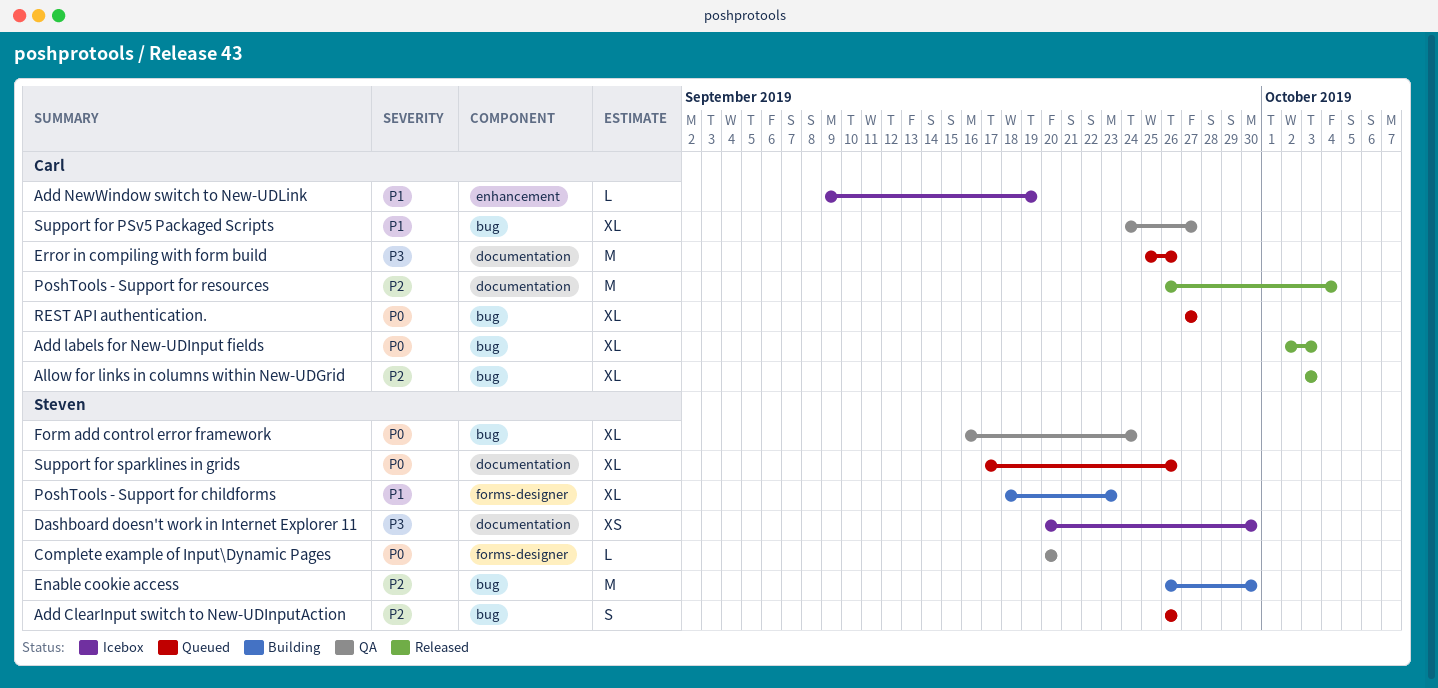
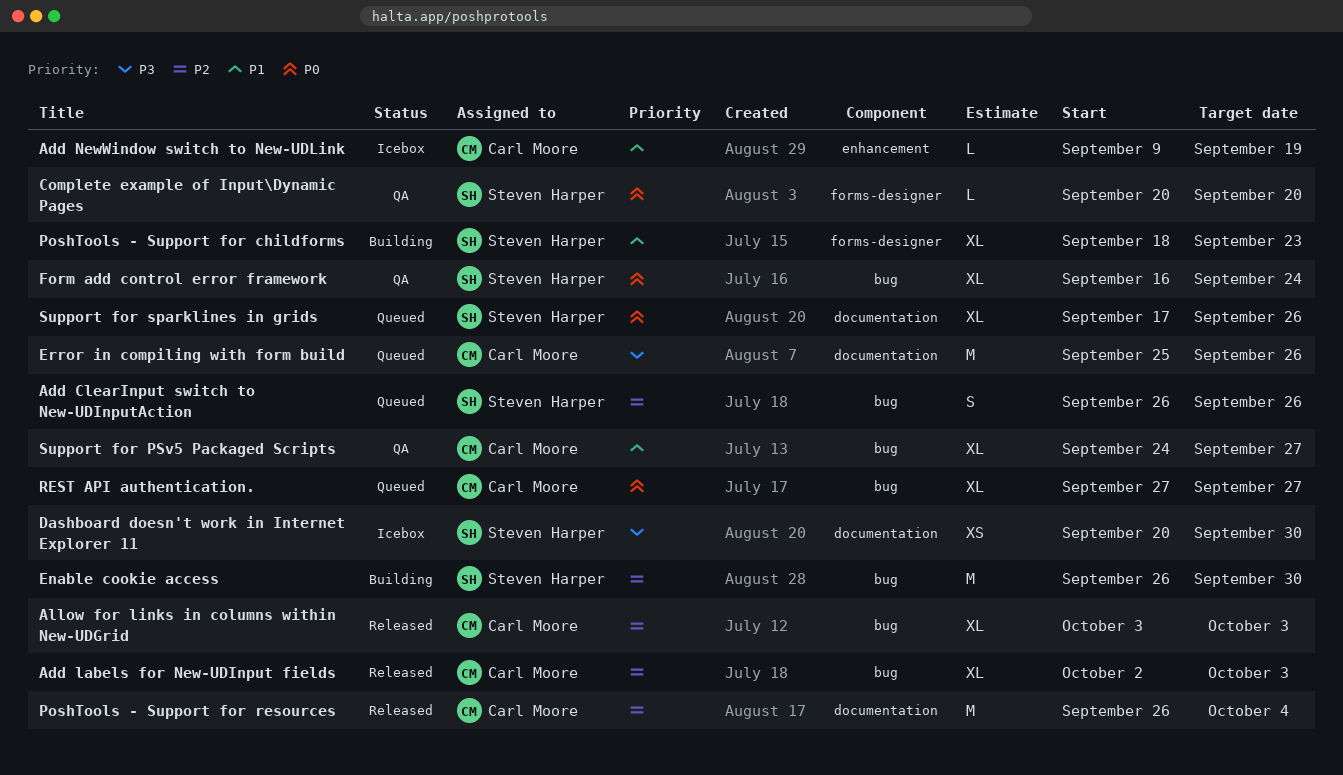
Add labels for New-UDInput fields, priority: P0 -> P2

